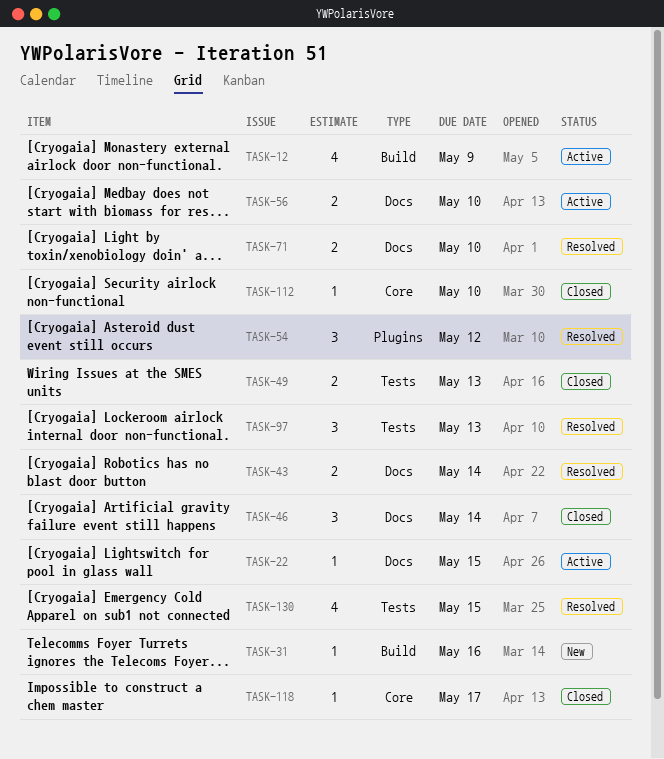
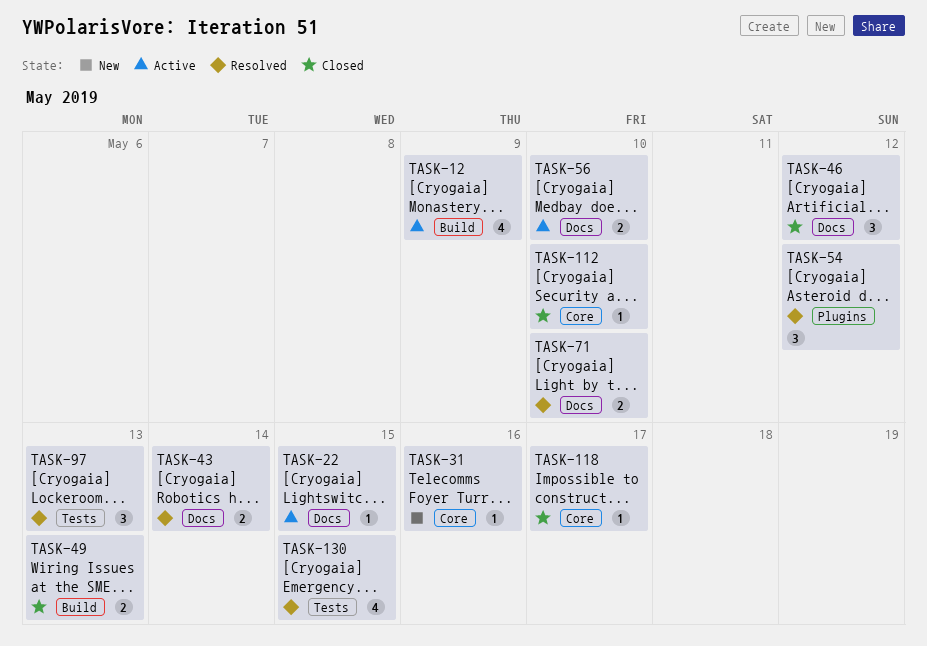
TASK-31, label: Build -> Core
TASK-46, due: May 14 -> May 12
TASK-49, label: Tests -> Build

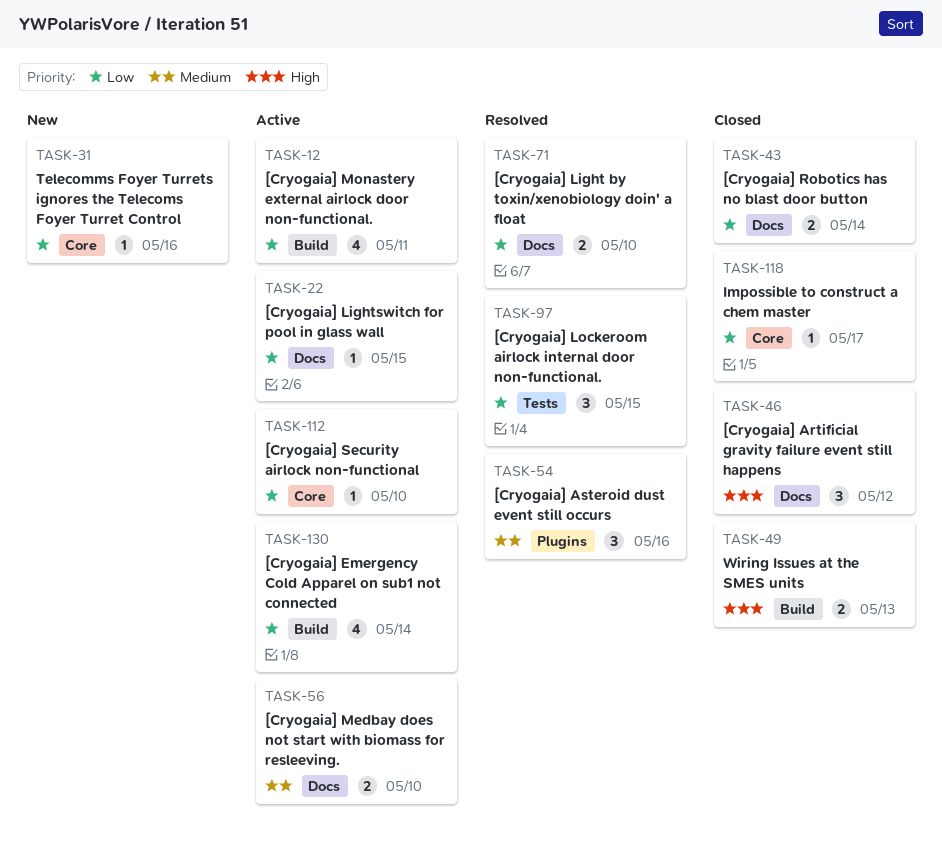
TASK-12, due: May 9 -> May 11
TASK-43, status: Resolved -> Closed
TASK-54, due: May 12 -> May 16
TASK-97, due: May 13 -> May 15
TASK-112, status: Closed -> Active
TASK-130, status: Resolved -> Active
TASK-130, label: Tests -> Build
TASK-130, due: May 15 -> May 14

